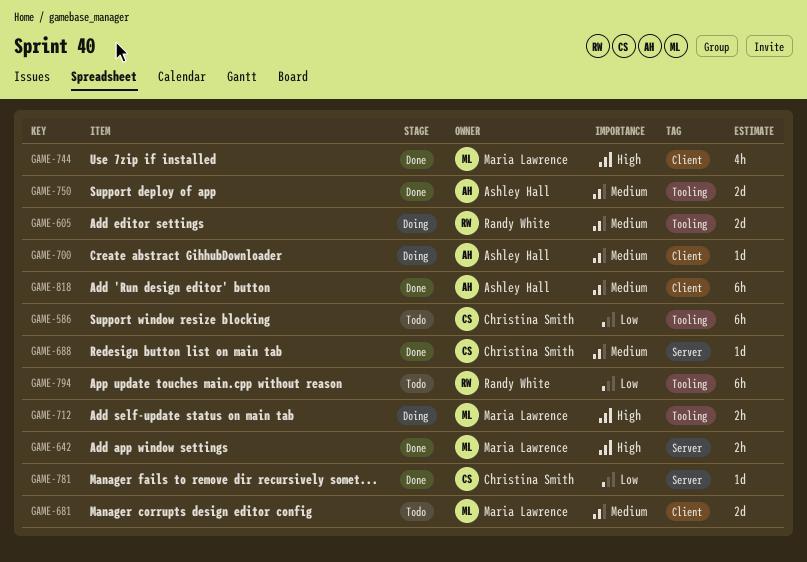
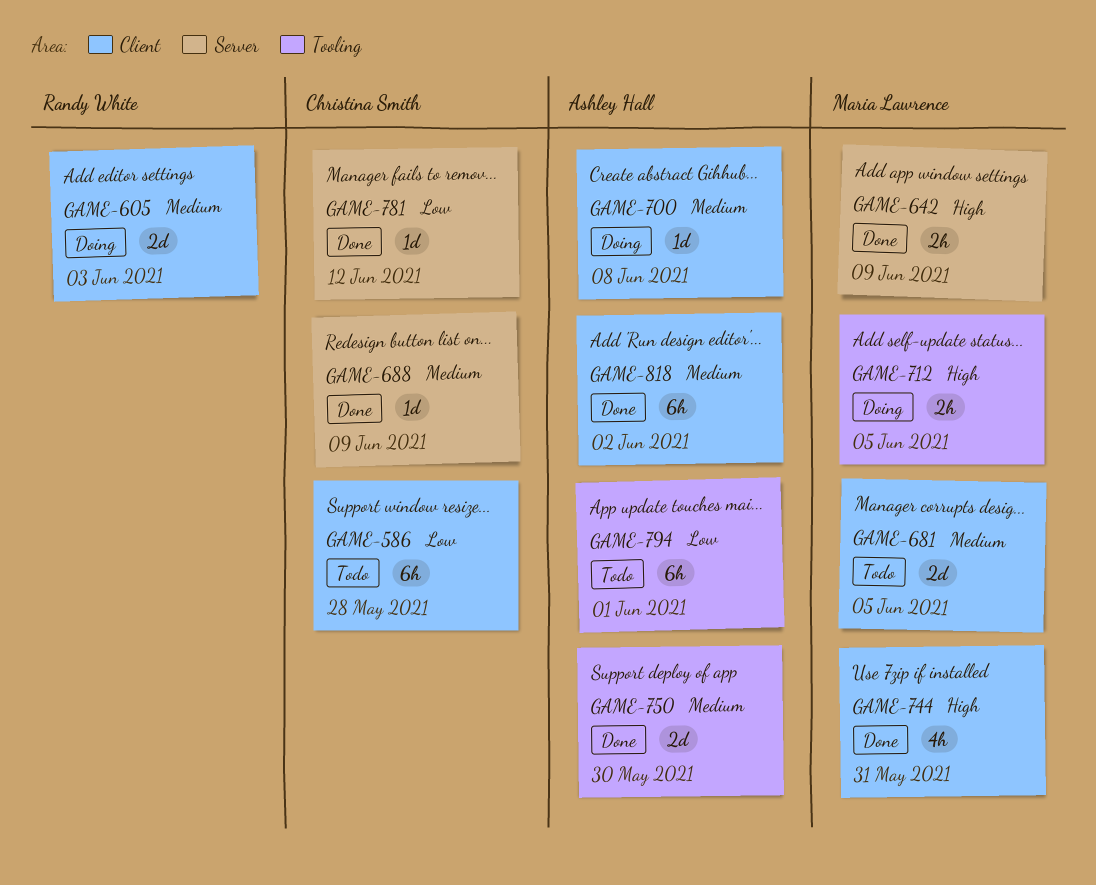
GAME-586, label: Tooling -> Client
GAME-605, label: Tooling -> Client
GAME-794, owner: Randy White -> Ashley Hall

